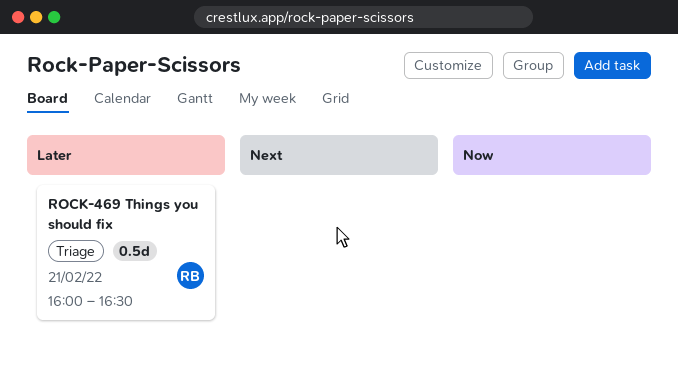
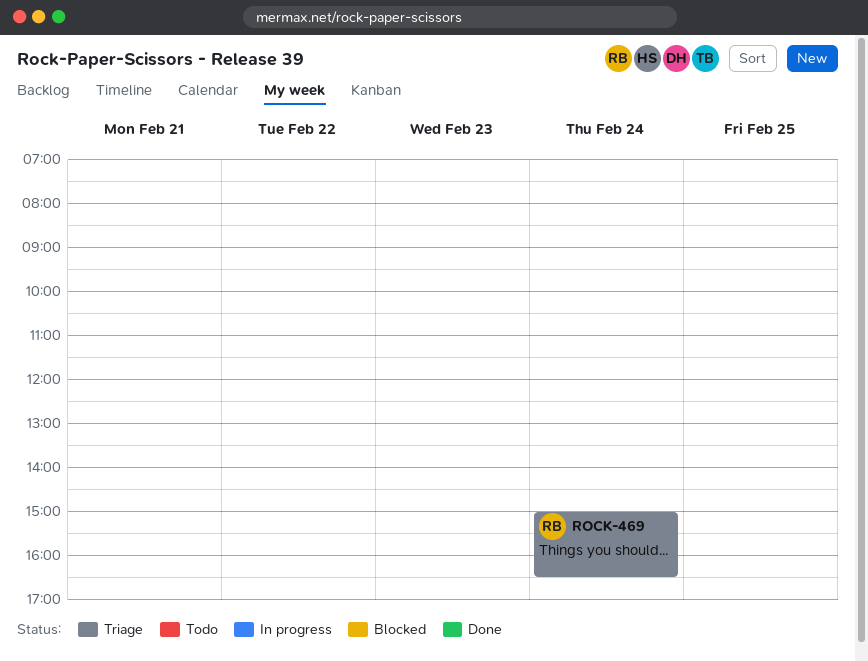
ROCK-469, day: Feb 21 -> Feb 24
ROCK-469, begins: 16:00 -> 15:00

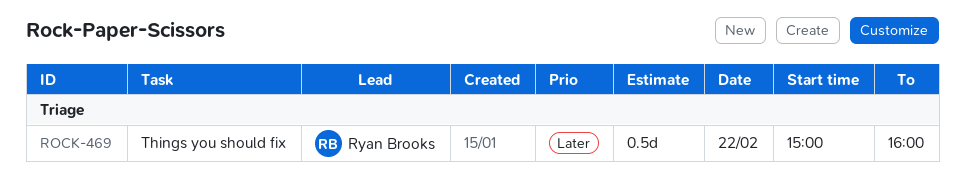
ROCK-469, day: Feb 24 -> Feb 22
ROCK-469, ends: 16:30 -> 16:00

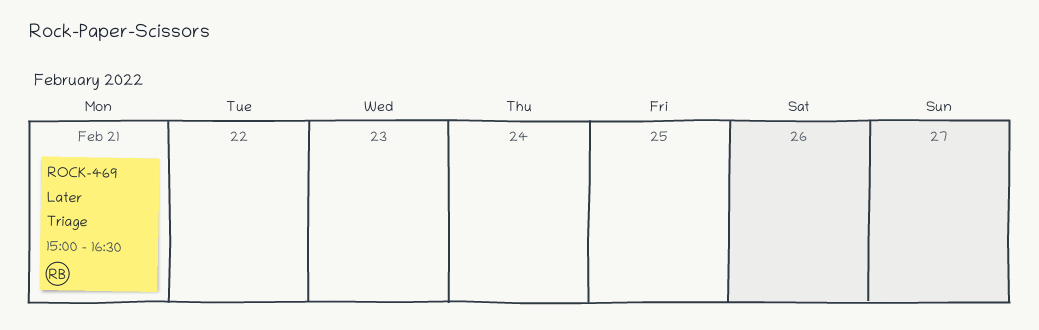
ROCK-469, day: Feb 22 -> Feb 21
ROCK-469, ends: 16:00 -> 16:30

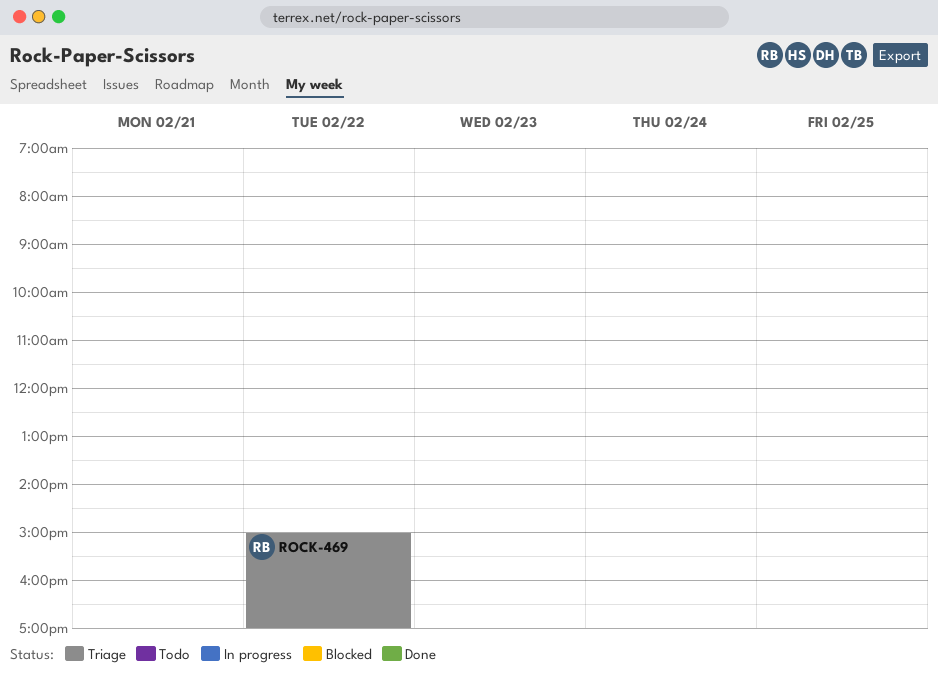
ROCK-469, day: Feb 21 -> Feb 22
ROCK-469, ends: 16:30 -> 17:00

